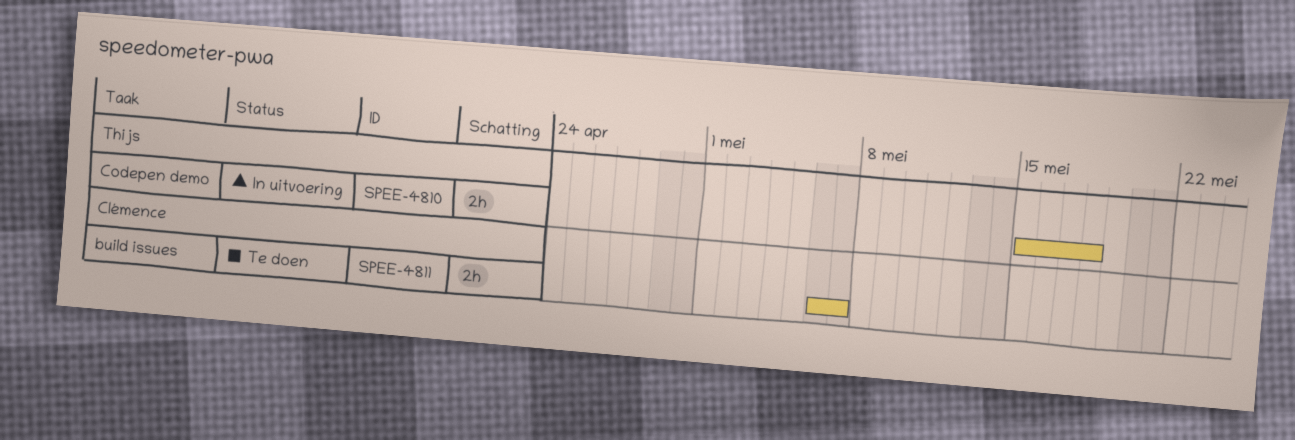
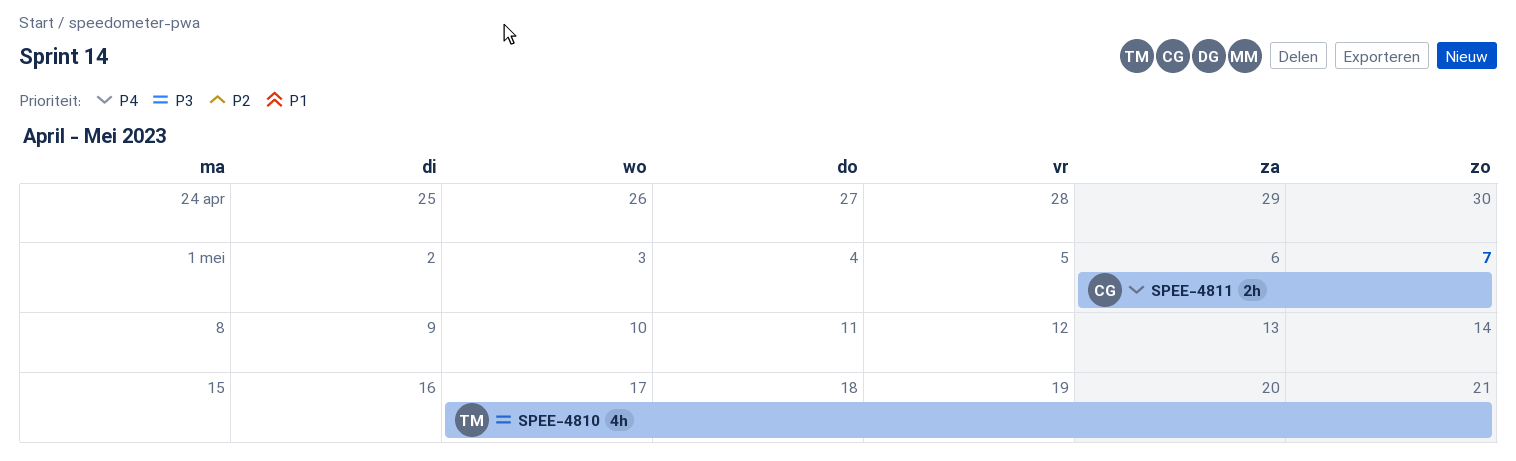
SPEE-4810, estimate: 2h -> 4h
SPEE-4810, start: May 15 -> May 17
SPEE-4810, due: May 18 -> May 21

